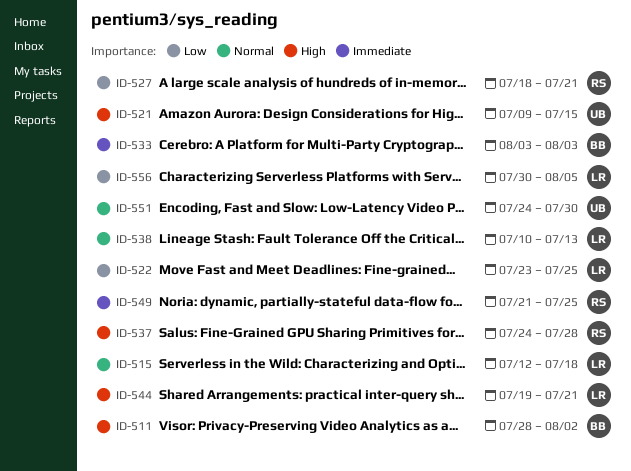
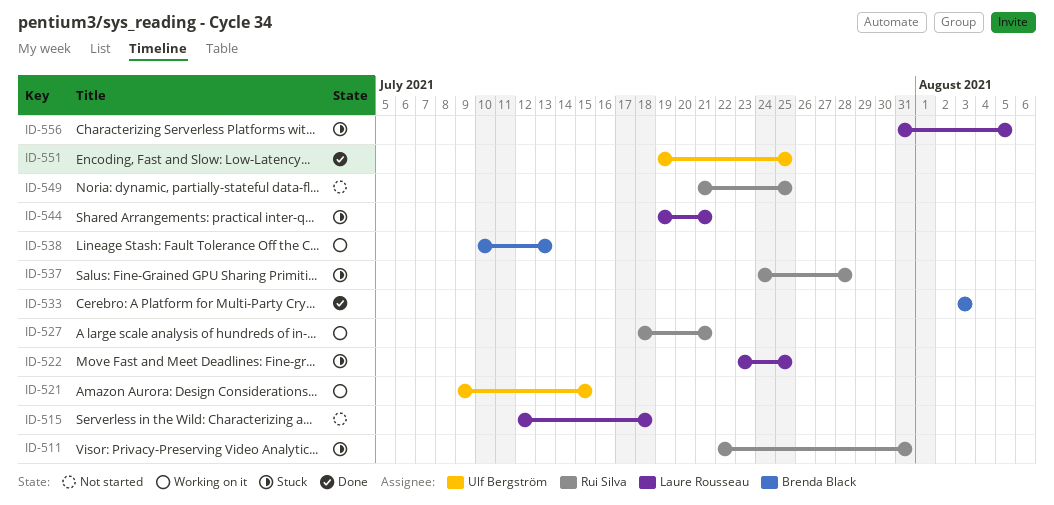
ID-511, owner: Brenda Black -> Rui Silva
ID-511, start: Jul 28 -> Jul 22
ID-511, due: Aug 2 -> Jul 31
ID-538, owner: Laure Rousseau -> Brenda Black
ID-551, start: Jul 24 -> Jul 19
ID-551, due: Jul 30 -> Jul 25
ID-556, start: Jul 30 -> Jul 31

